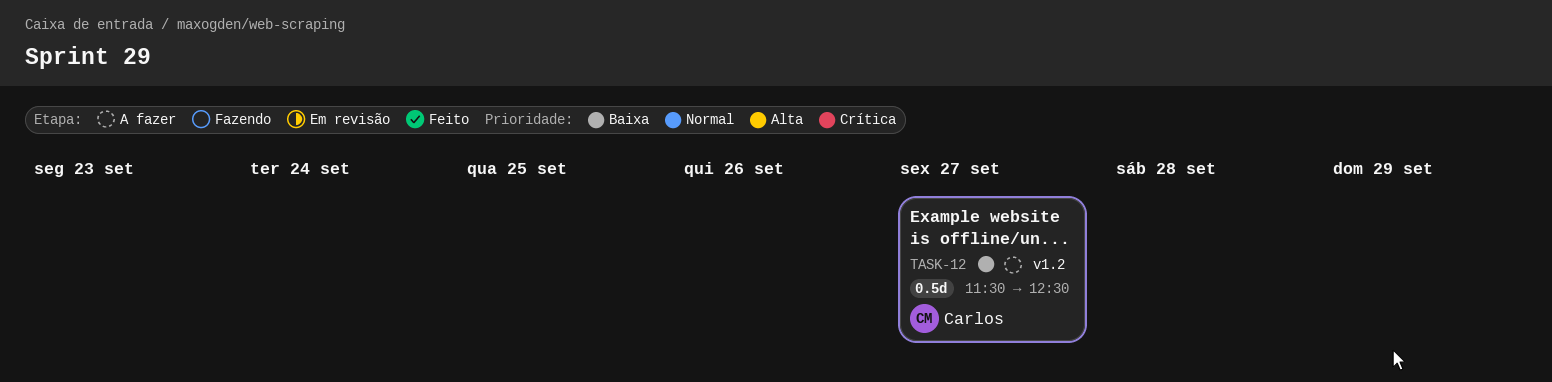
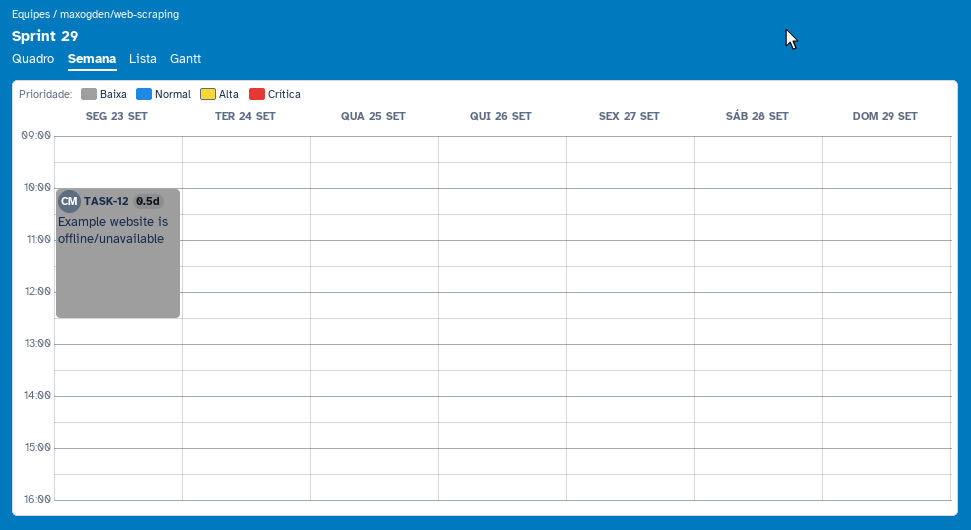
TASK-12, day: Sep 27 -> Sep 23
TASK-12, begins: 11:30 -> 10:00

